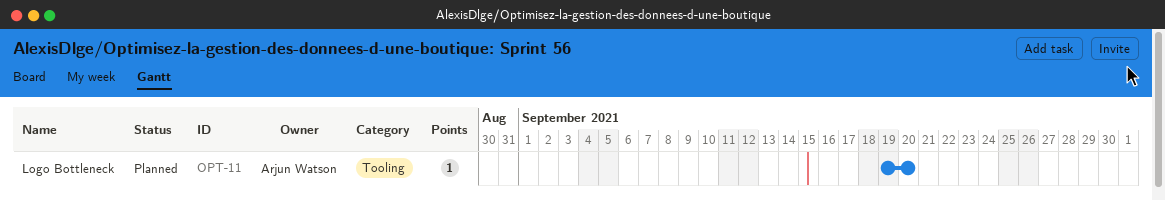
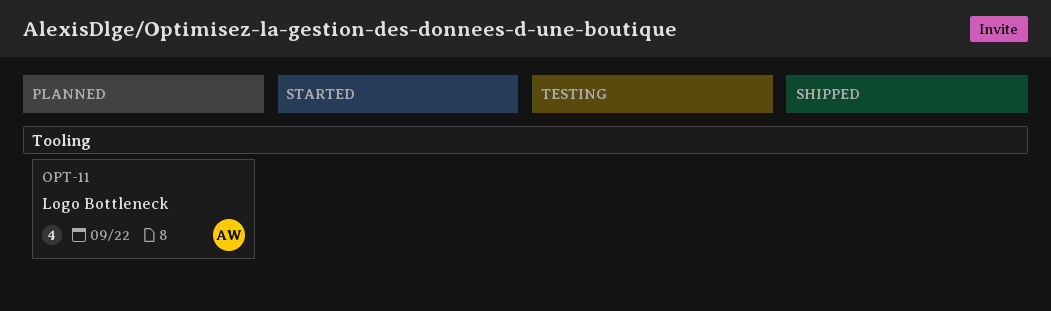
OPT-11, estimate: 1 -> 4
OPT-11, due: Sep 20 -> Sep 22

